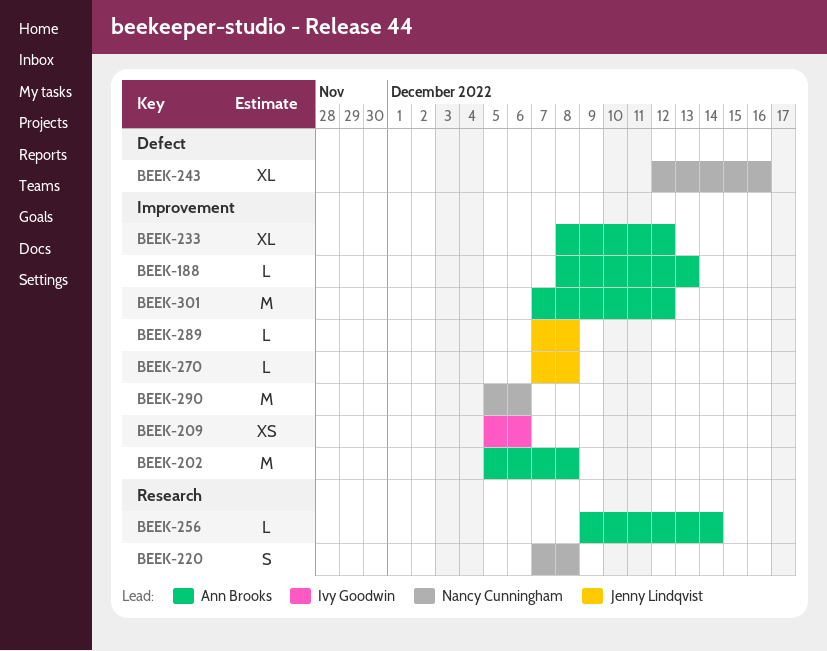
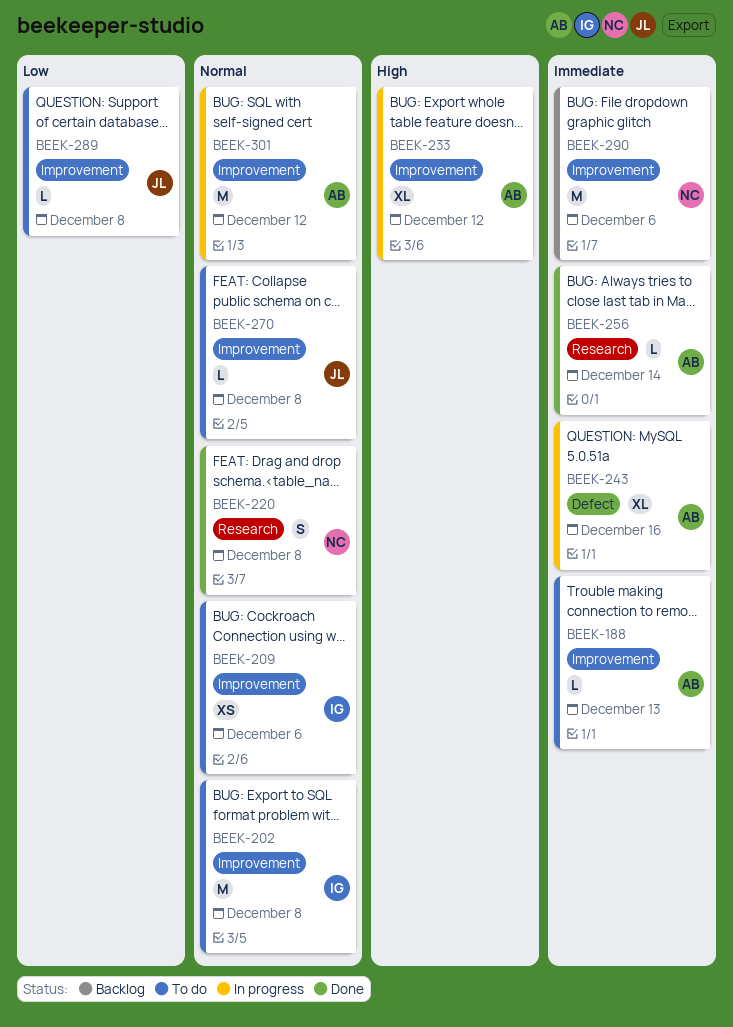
BEEK-202, owner: Ann Brooks -> Ivy Goodwin
BEEK-243, owner: Nancy Cunningham -> Ann Brooks

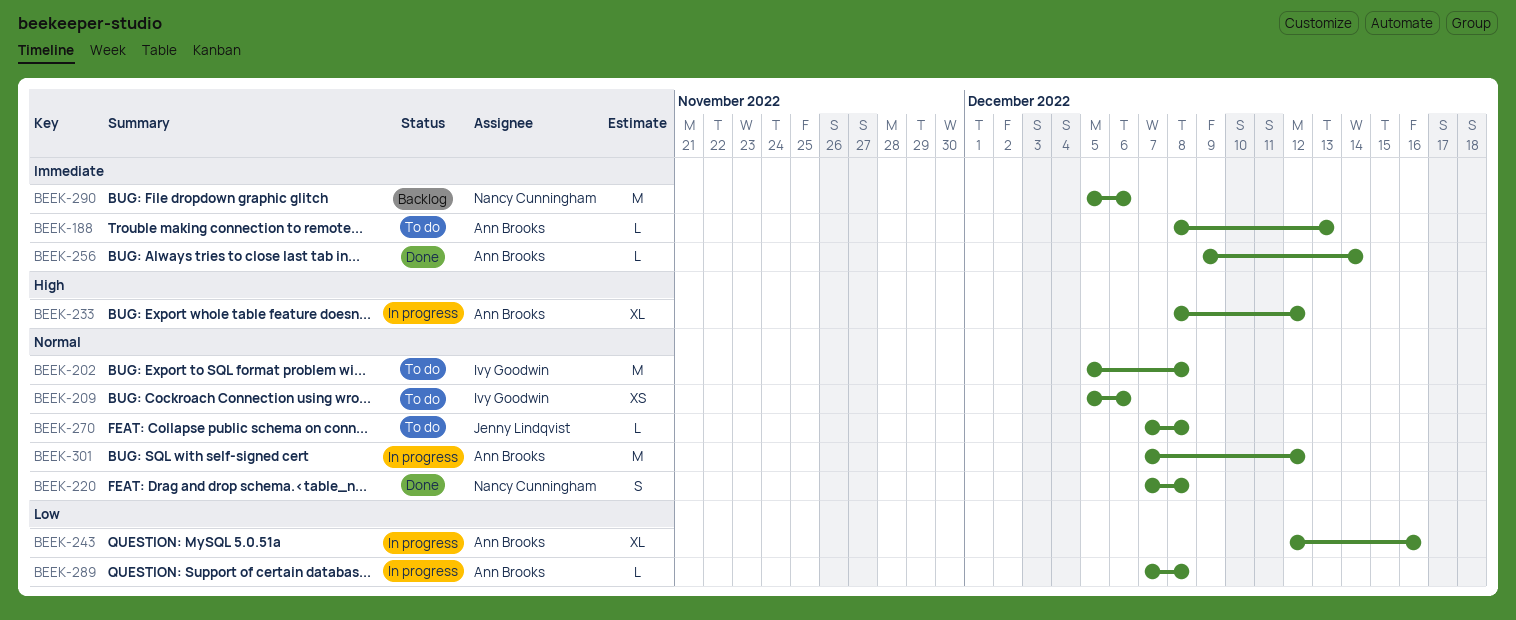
BEEK-243, priority: Immediate -> Low
BEEK-289, status: To do -> In progress
BEEK-289, owner: Jenny Lindqvist -> Ann Brooks

